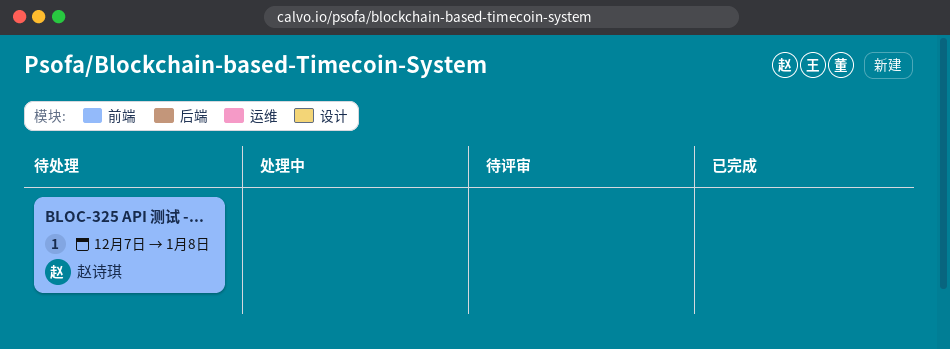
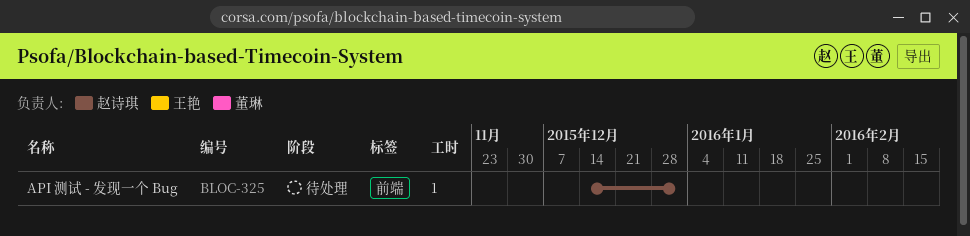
BLOC-325, start: Dec 7 -> Dec 14
BLOC-325, due: Jan 8 -> Jan 1

